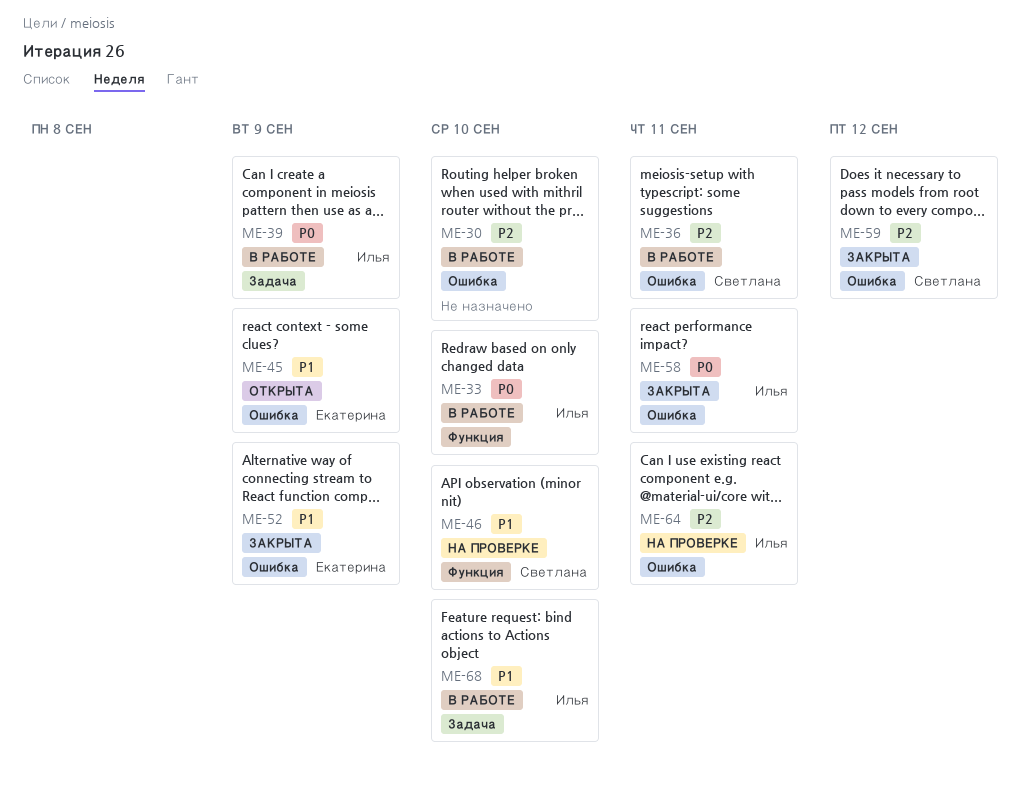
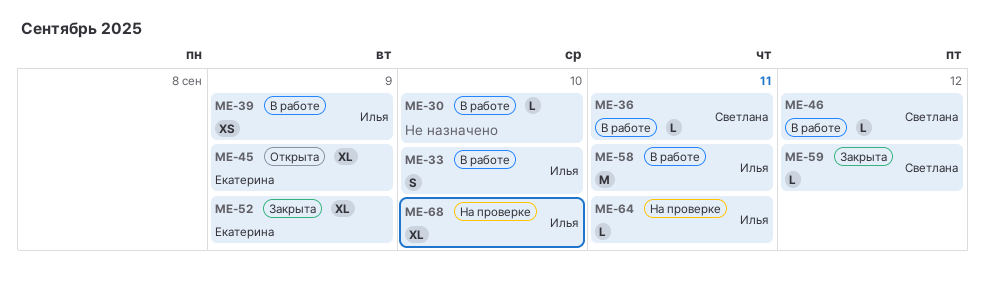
ME-46, status: На проверке -> В работе
ME-46, due: Sep 10 -> Sep 12
ME-58, status: Закрыта -> В работе
ME-68, status: В работе -> На проверке

